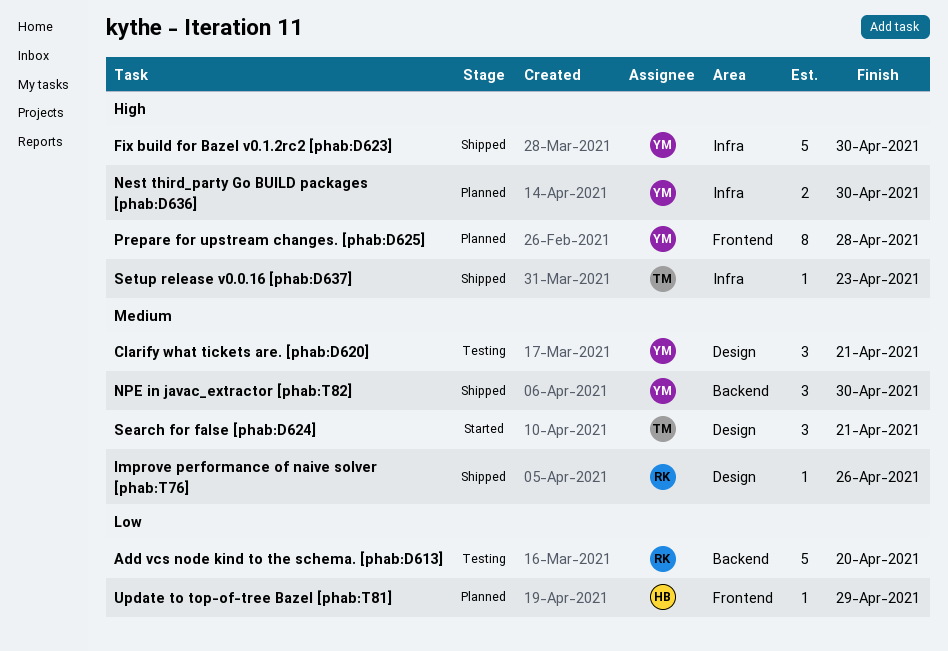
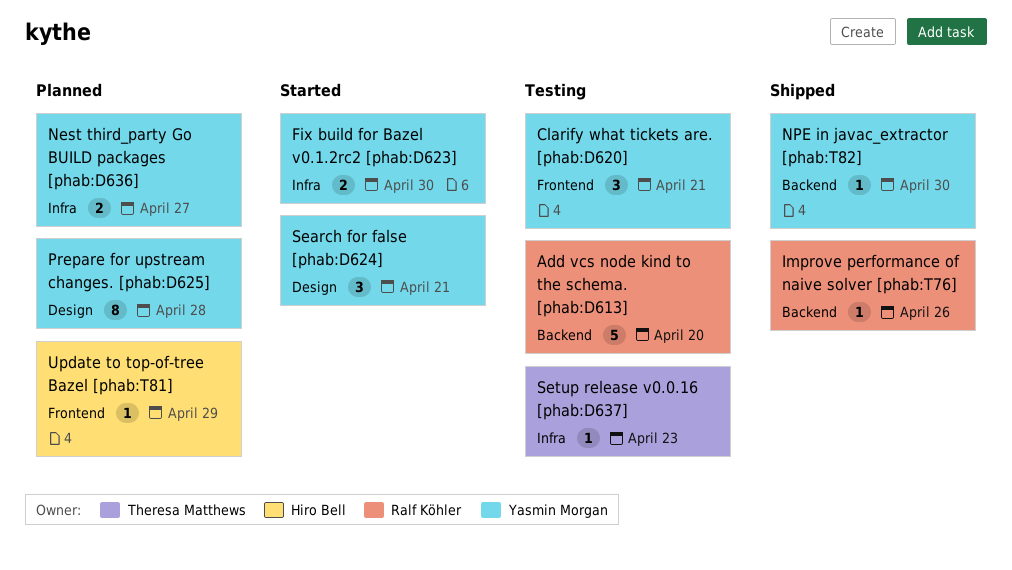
Clarify what tickets are. [phab:D620], label: Design -> Frontend
Fix build for Bazel v0.1.2rc2 [phab:D623], status: Shipped -> Started
Fix build for Bazel v0.1.2rc2 [phab:D623], estimate: 5 -> 2
Improve performance of naive solver [phab:T76], label: Design -> Backend
Nest third_party Go BUILD packages [phab:D636], due: Apr 30 -> Apr 27
NPE in javac_extractor [phab:T82], estimate: 3 -> 1
Prepare for upstream changes. [phab:D625], label: Frontend -> Design
Search for false [phab:D624], owner: Theresa Matthews -> Yasmin Morgan
Setup release v0.0.16 [phab:D637], status: Shipped -> Testing

